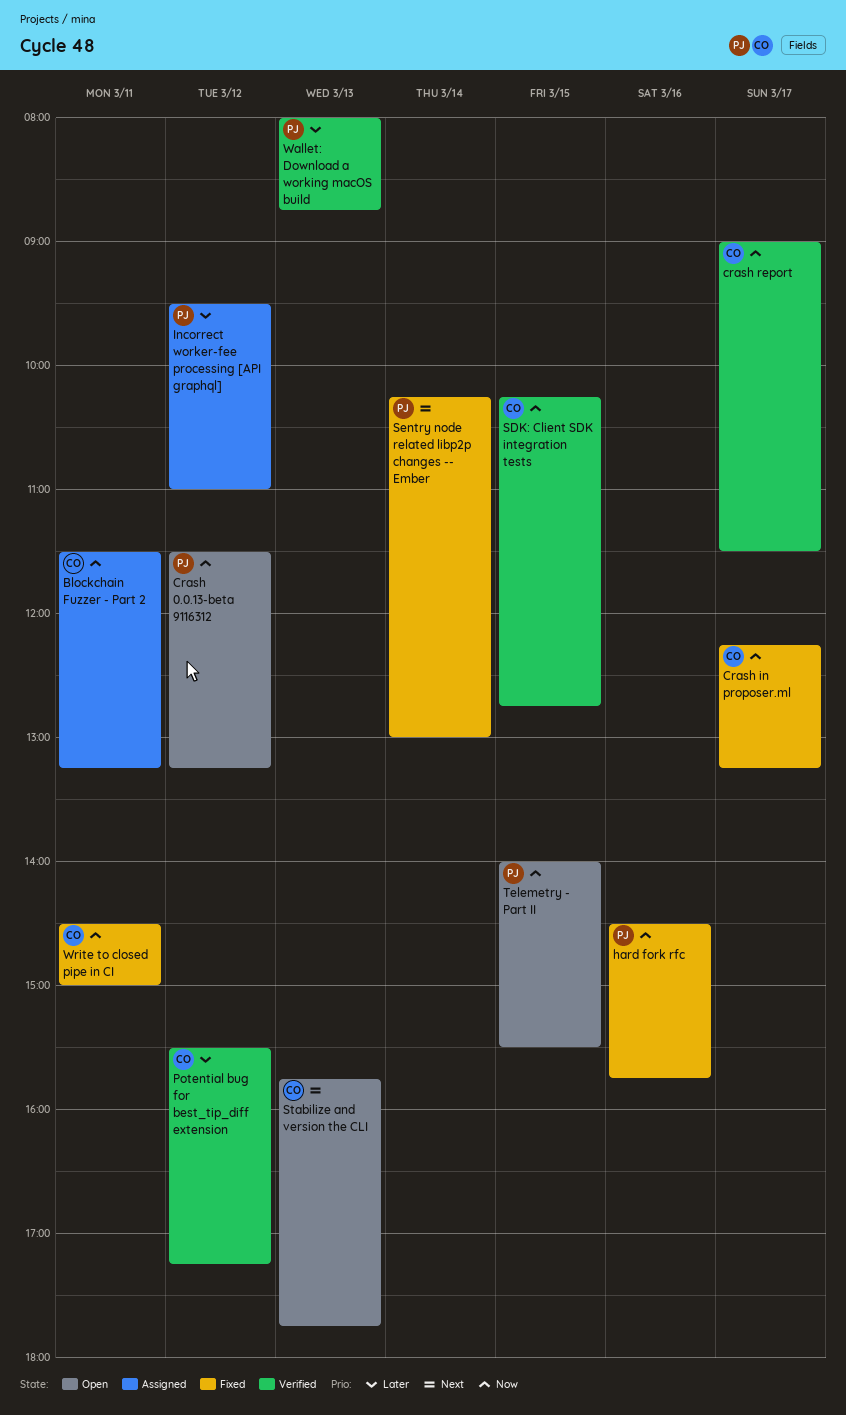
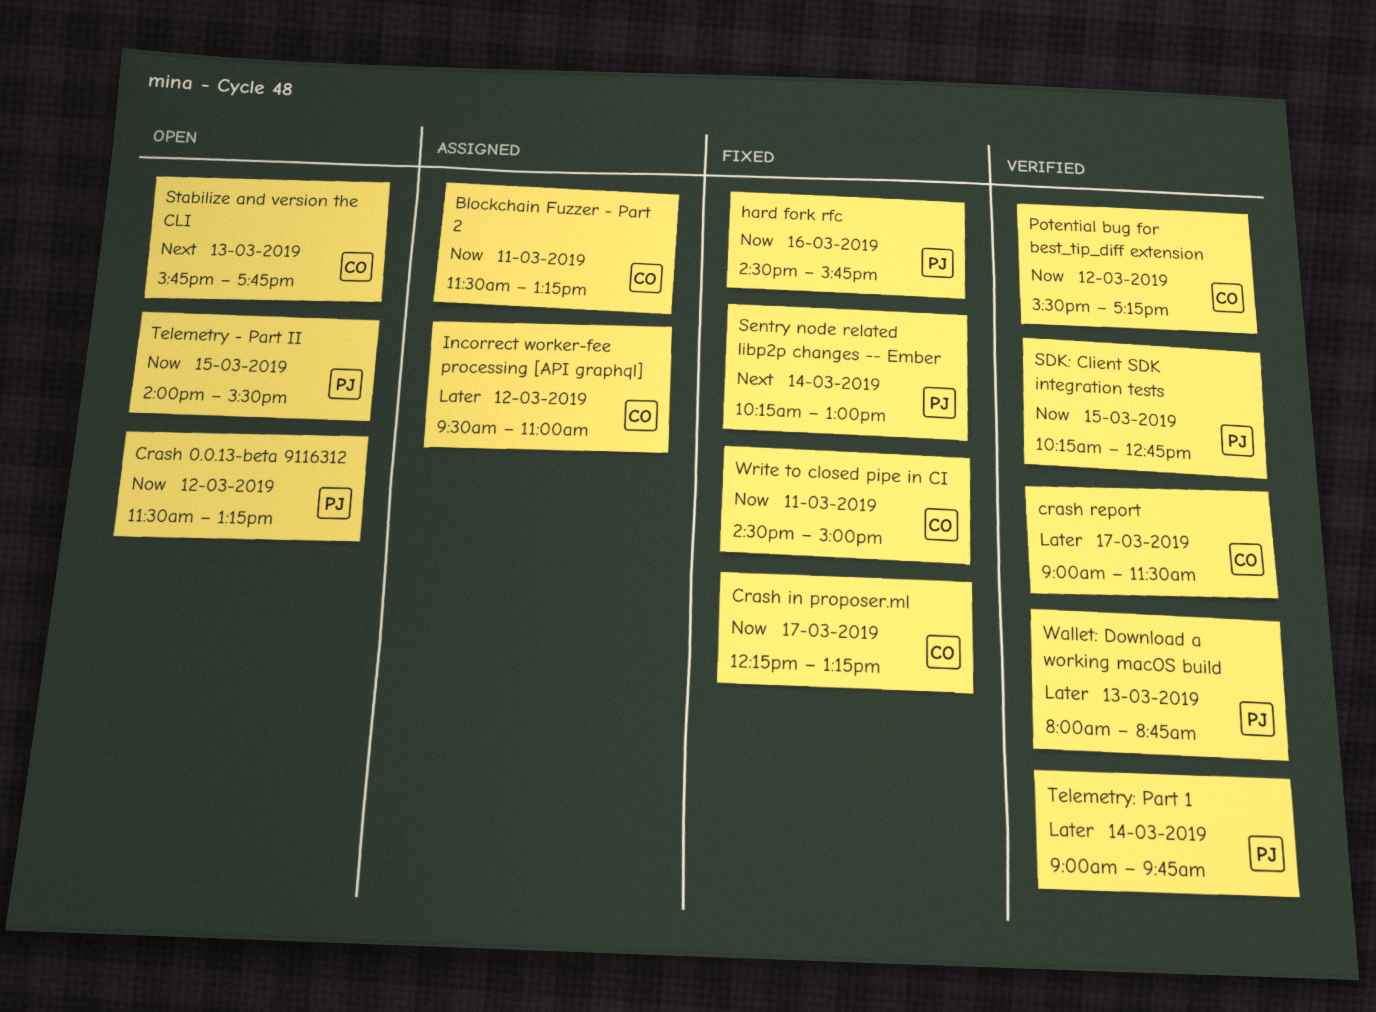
crash report, priority: Now -> Later
Incorrect worker-fee processing [API graphql], owner: PJ -> CO
Potential bug for best_tip_diff extension, priority: Later -> Now
SDK: Client SDK integration tests, owner: CO -> PJ
Telemetry: Part 1: none -> present

